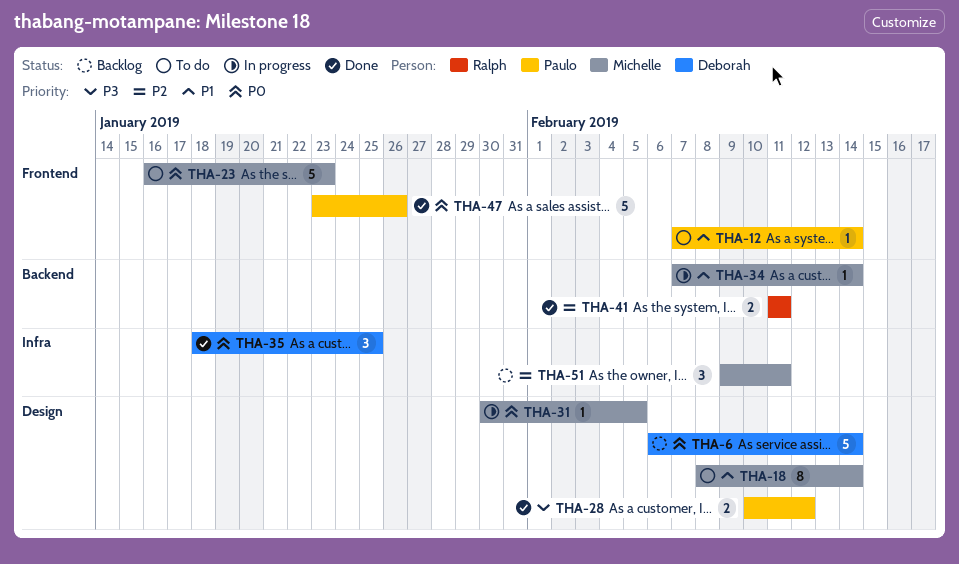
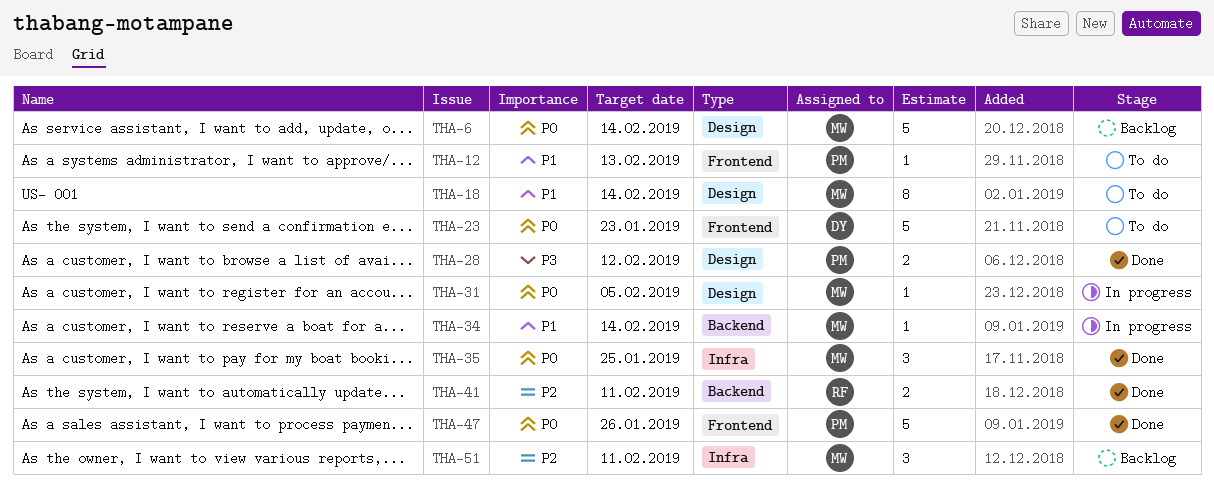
THA-6, owner: Deborah -> Michelle
THA-12, due: Feb 14 -> Feb 13
THA-23, owner: Michelle -> Deborah
THA-35, owner: Deborah -> Michelle

